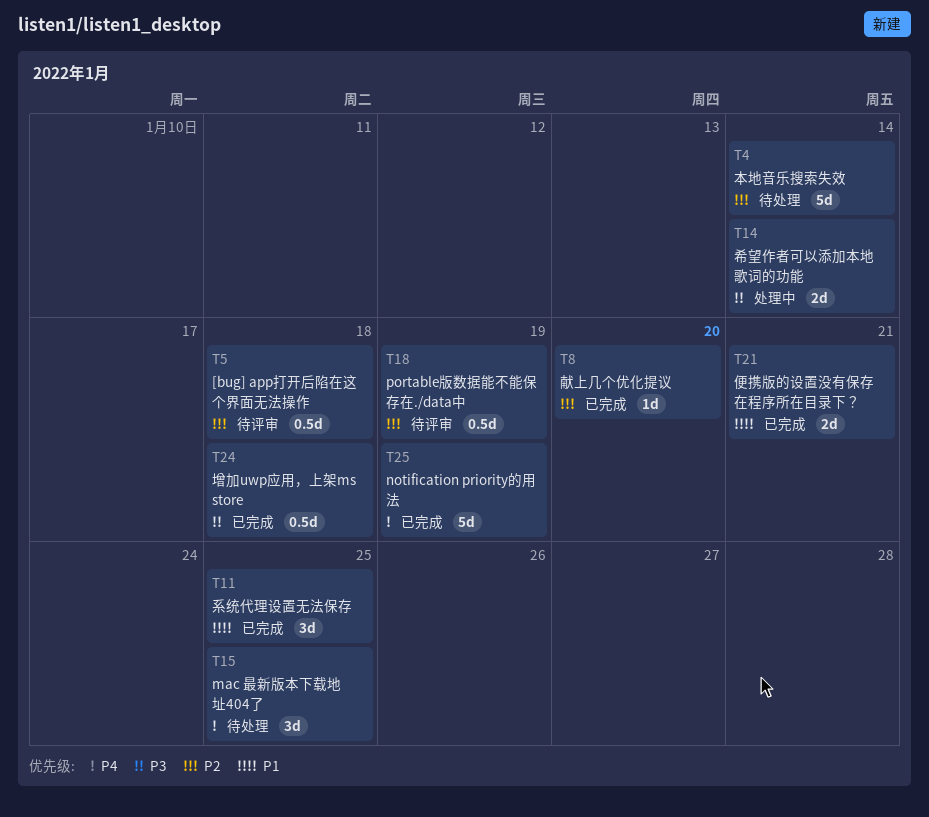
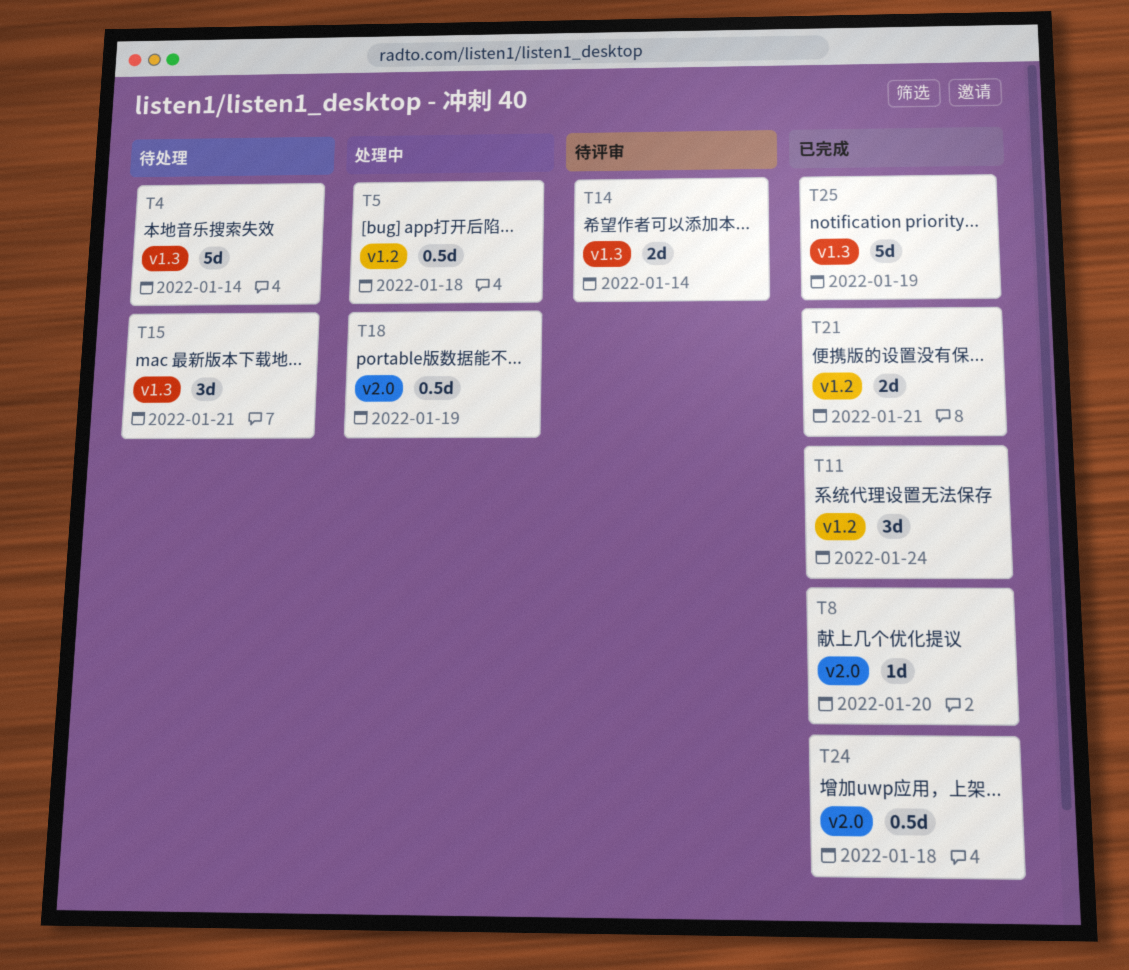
T5, status: 待评审 -> 处理中
T11, due: Jan 25 -> Jan 24
T14, status: 处理中 -> 待评审
T15, due: Jan 25 -> Jan 21
T18, status: 待评审 -> 处理中

